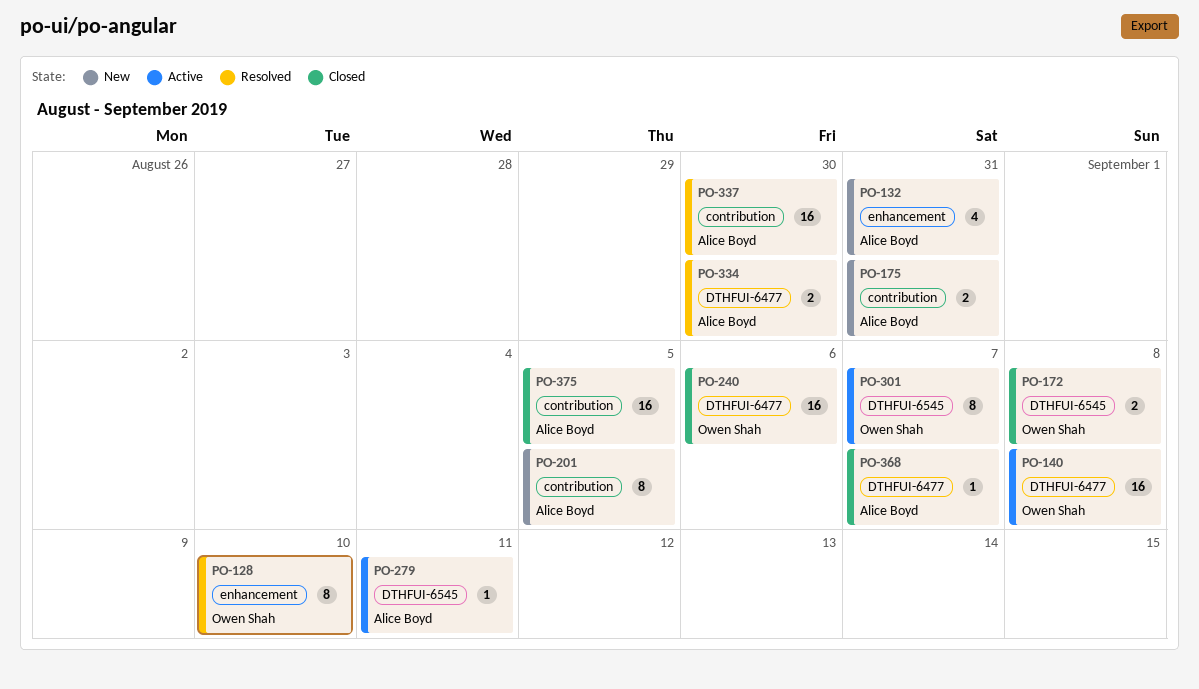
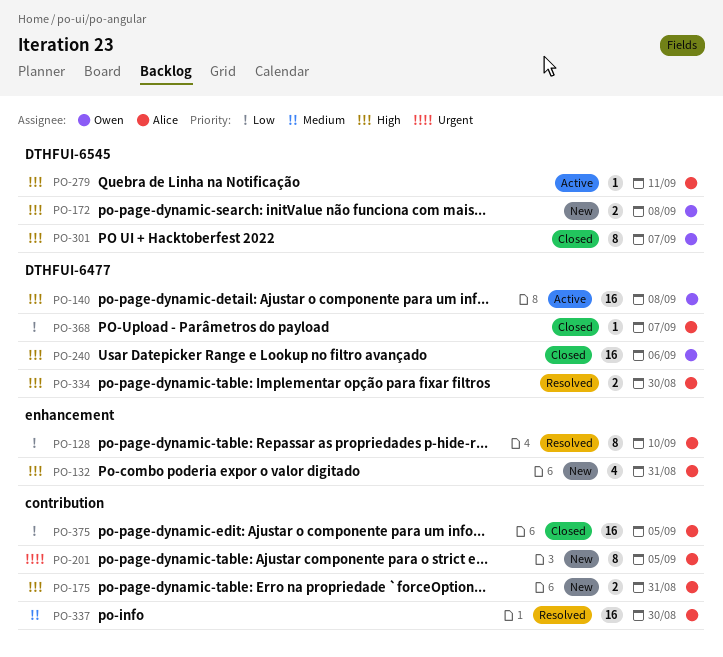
PO-128, owner: Owen Shah -> Alice Boyd
PO-172, status: Closed -> New
PO-301, status: Active -> Closed

